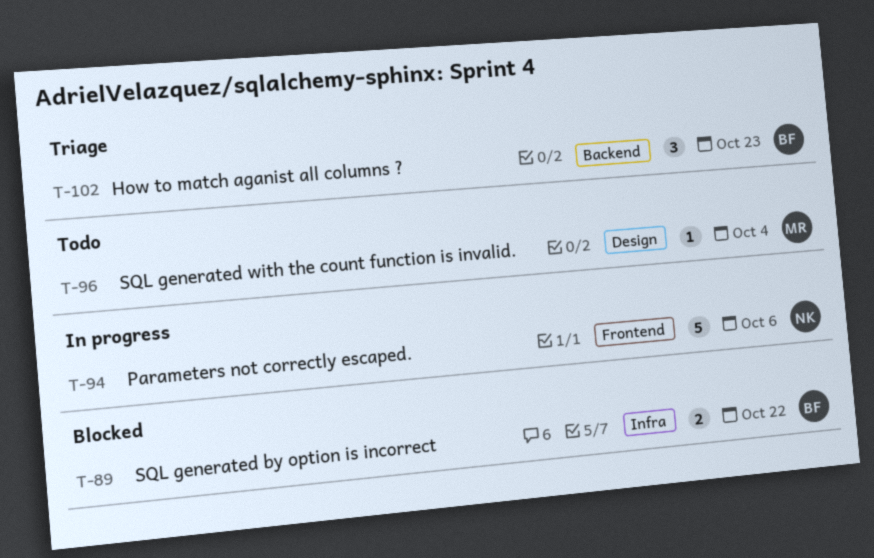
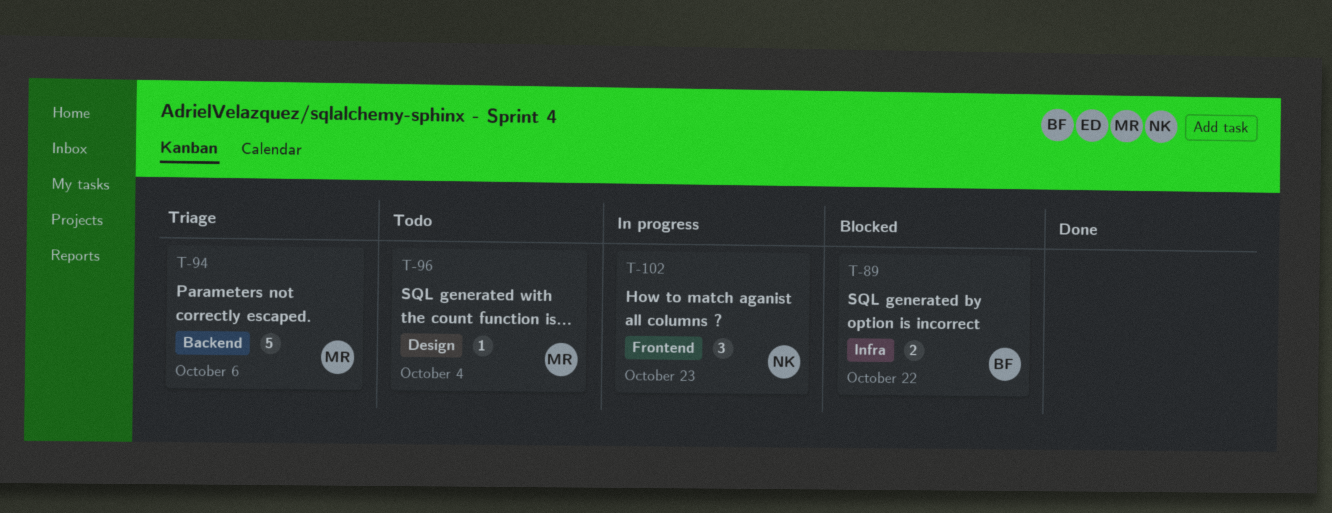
T-94, status: In progress -> Triage
T-94, owner: NK -> MR
T-94, label: Frontend -> Backend
T-102, status: Triage -> In progress
T-102, owner: BF -> NK
T-102, label: Backend -> Frontend

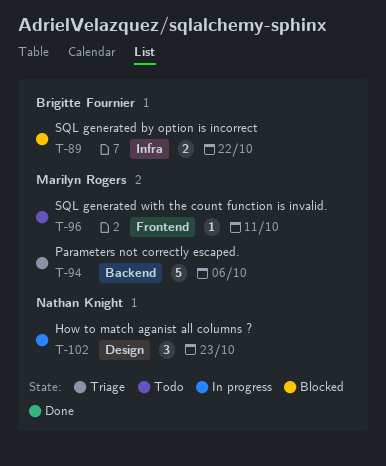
T-96, label: Design -> Frontend
T-96, due: Oct 4 -> Oct 11
T-102, label: Frontend -> Design

